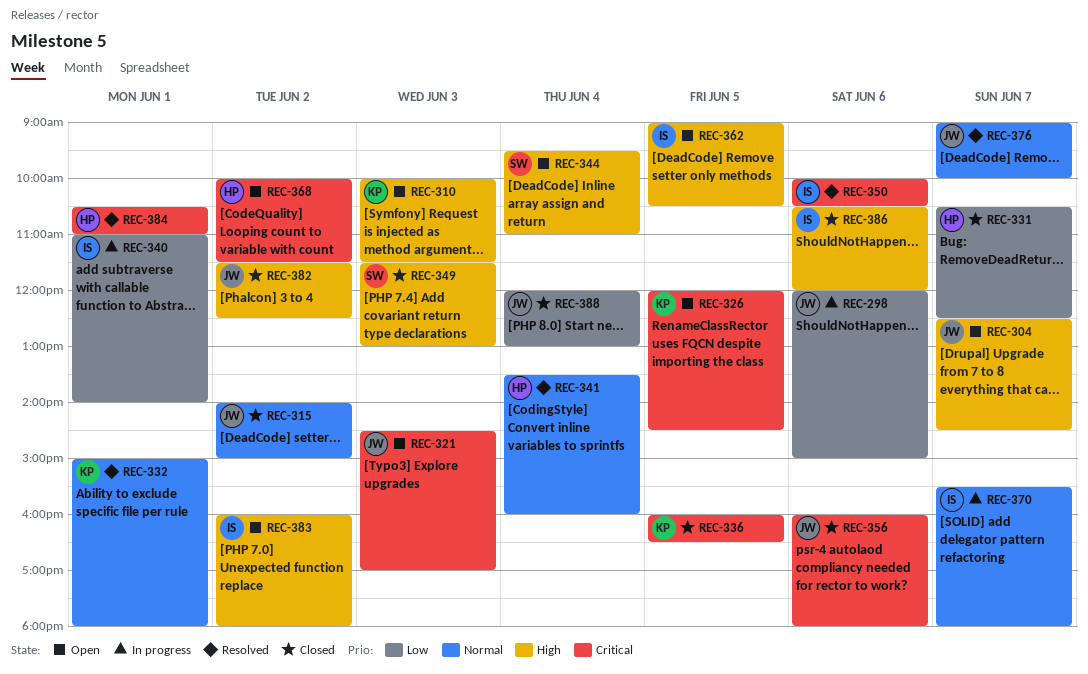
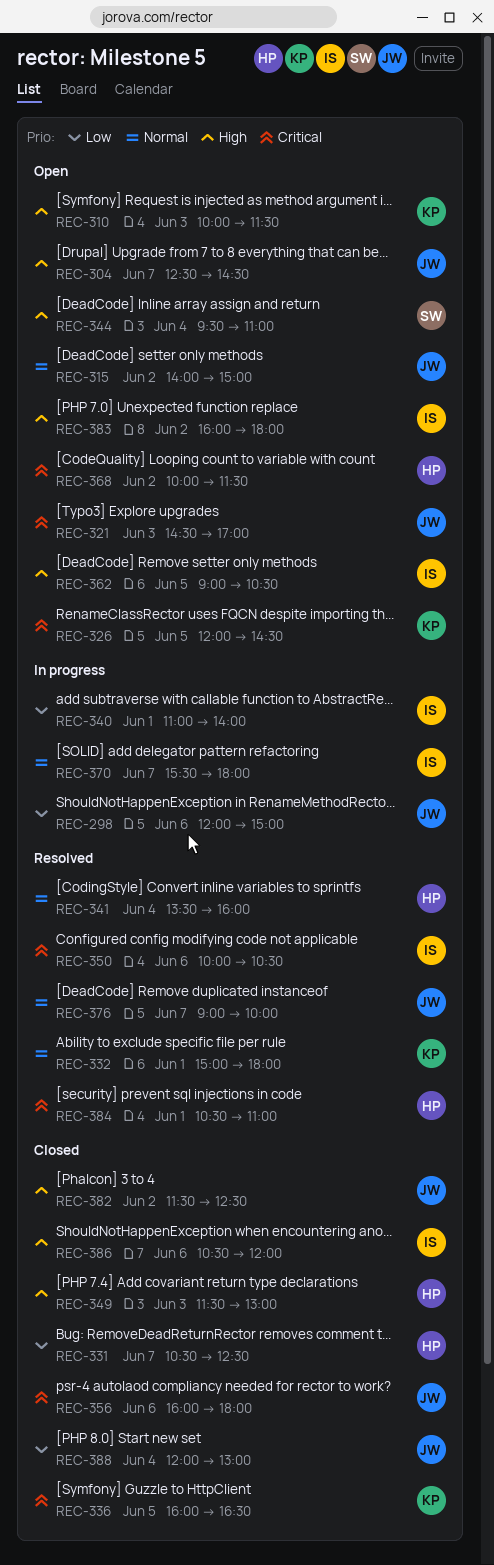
REC-315, status: Closed -> Open
REC-349, owner: SW -> HP

